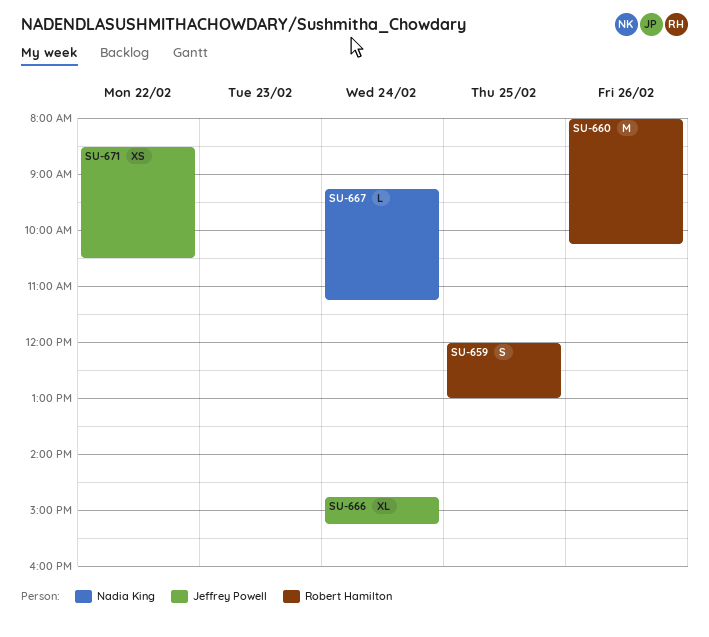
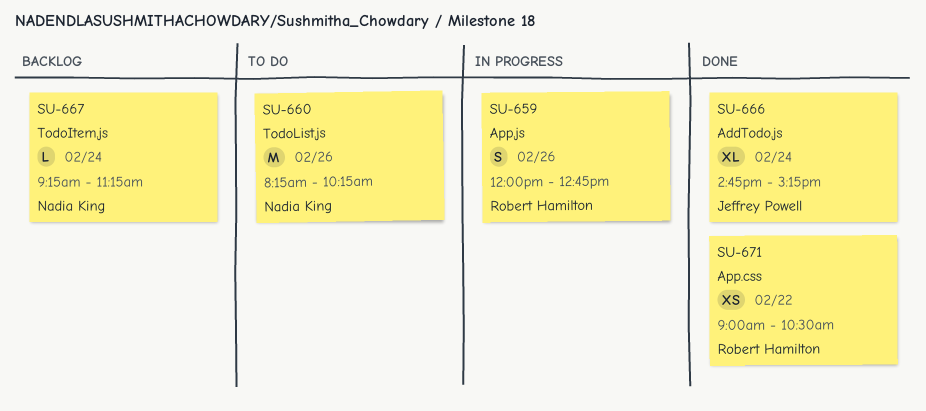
SU-659, day: Feb 25 -> Feb 26
SU-659, ends: 13:00 -> 12:45
SU-660, owner: Robert Hamilton -> Nadia King
SU-660, begins: 08:00 -> 08:15
SU-671, owner: Jeffrey Powell -> Robert Hamilton
SU-671, begins: 08:30 -> 09:00

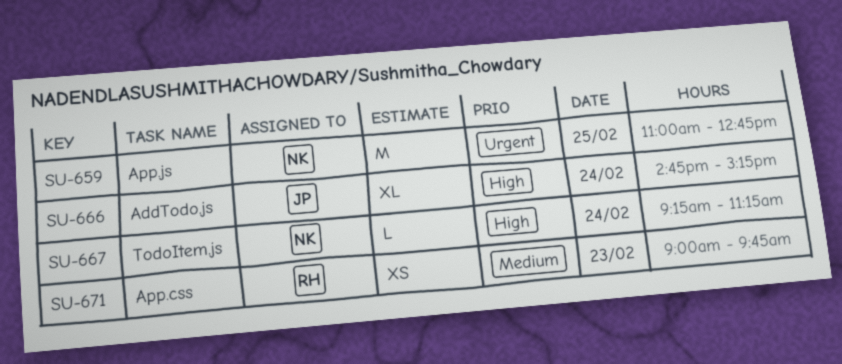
SU-659, owner: Robert Hamilton -> Nadia King
SU-659, estimate: S -> M
SU-659, day: Feb 26 -> Feb 25
SU-659, begins: 12:00 -> 11:00
SU-660: present -> none
SU-671, day: Feb 22 -> Feb 23
SU-671, ends: 10:30 -> 09:45

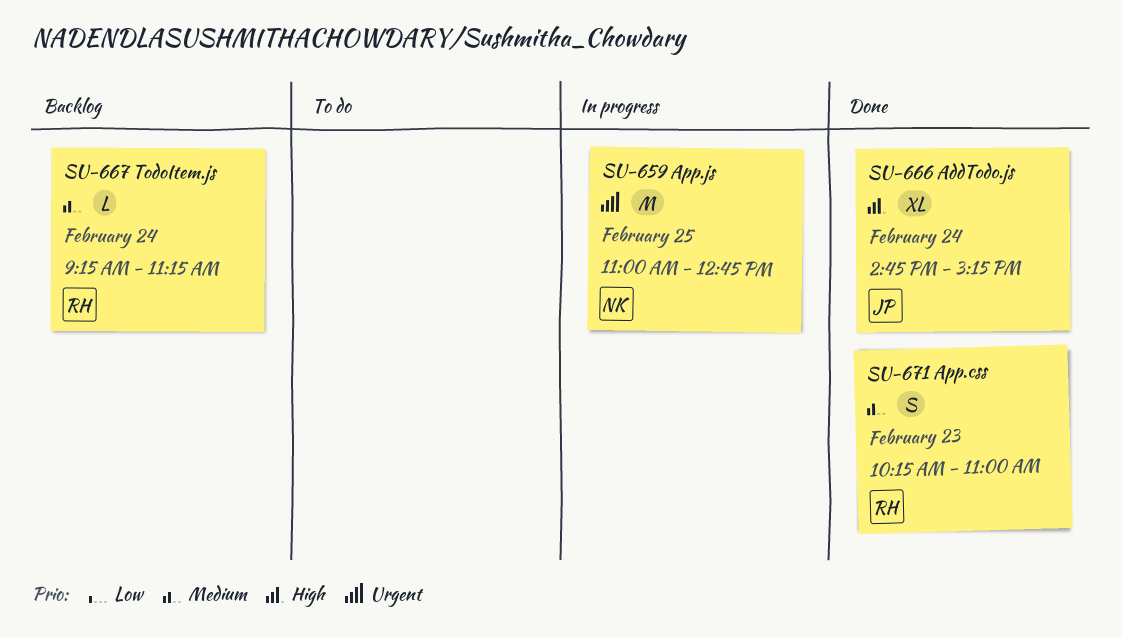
SU-667, owner: NK -> RH
SU-667, priority: High -> Medium
SU-671, estimate: XS -> S
SU-671, begins: 09:00 -> 10:15
SU-671, ends: 09:45 -> 11:00

